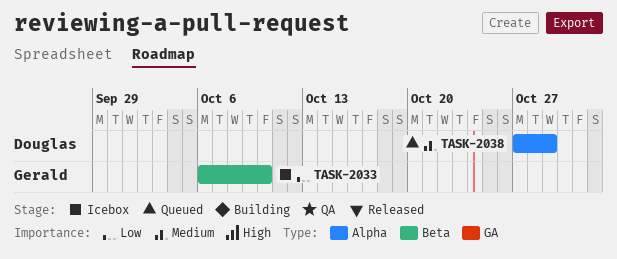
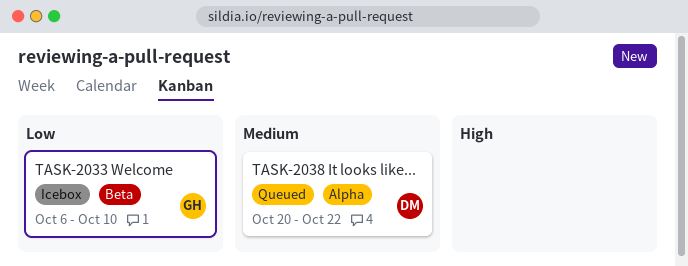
TASK-2038, start: Oct 27 -> Oct 20
TASK-2038, due: Oct 29 -> Oct 22

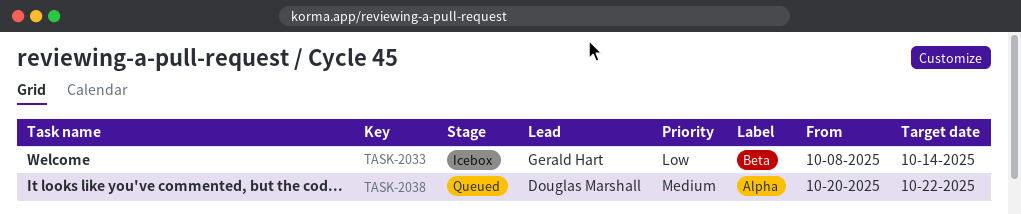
TASK-2033, start: Oct 6 -> Oct 8
TASK-2033, due: Oct 10 -> Oct 14

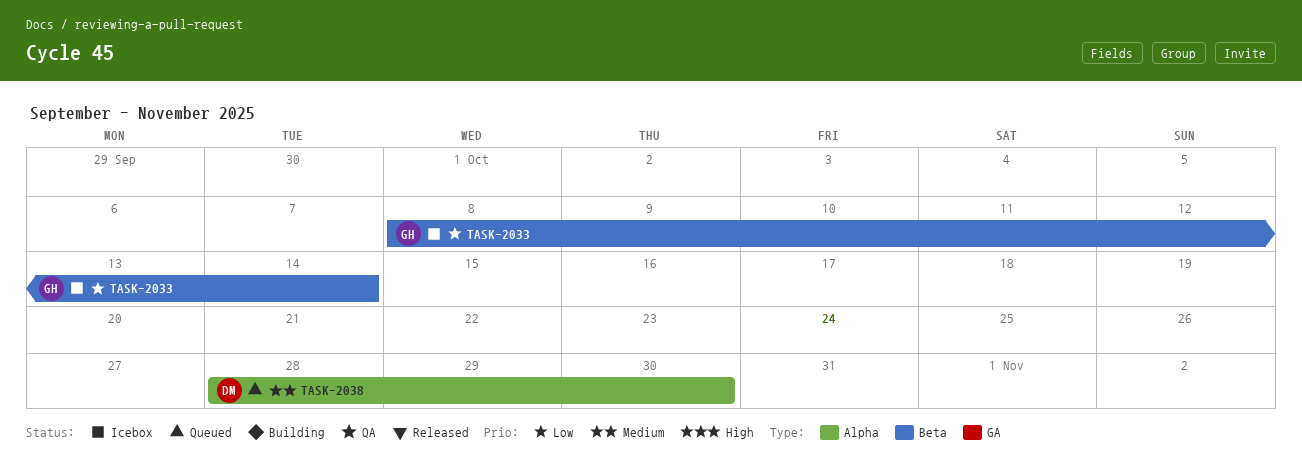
TASK-2038, start: Oct 20 -> Oct 28
TASK-2038, due: Oct 22 -> Oct 30

